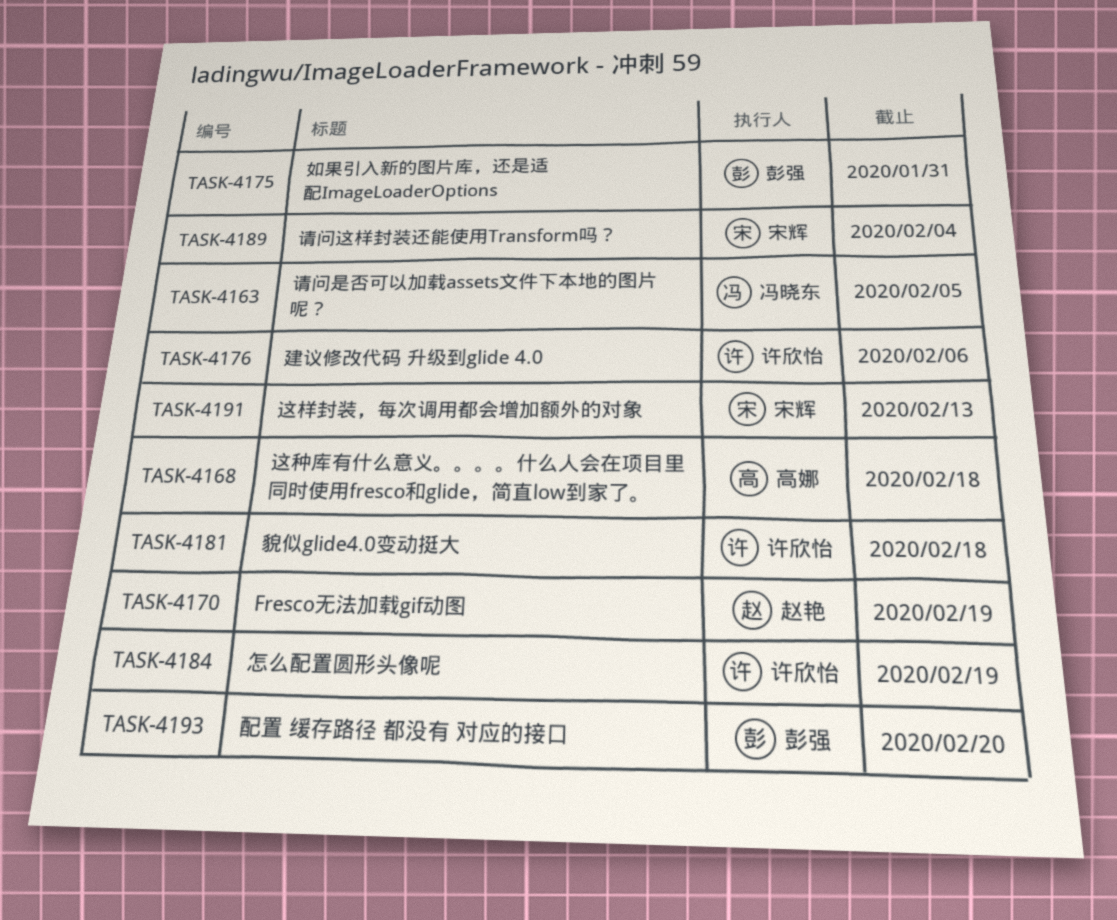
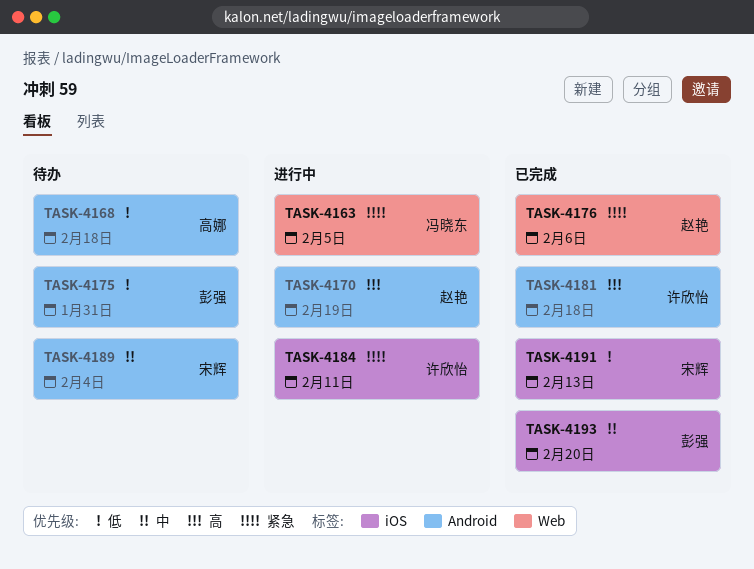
TASK-4176, owner: 许欣怡 -> 赵艳
TASK-4184, due: Feb 19 -> Feb 11

